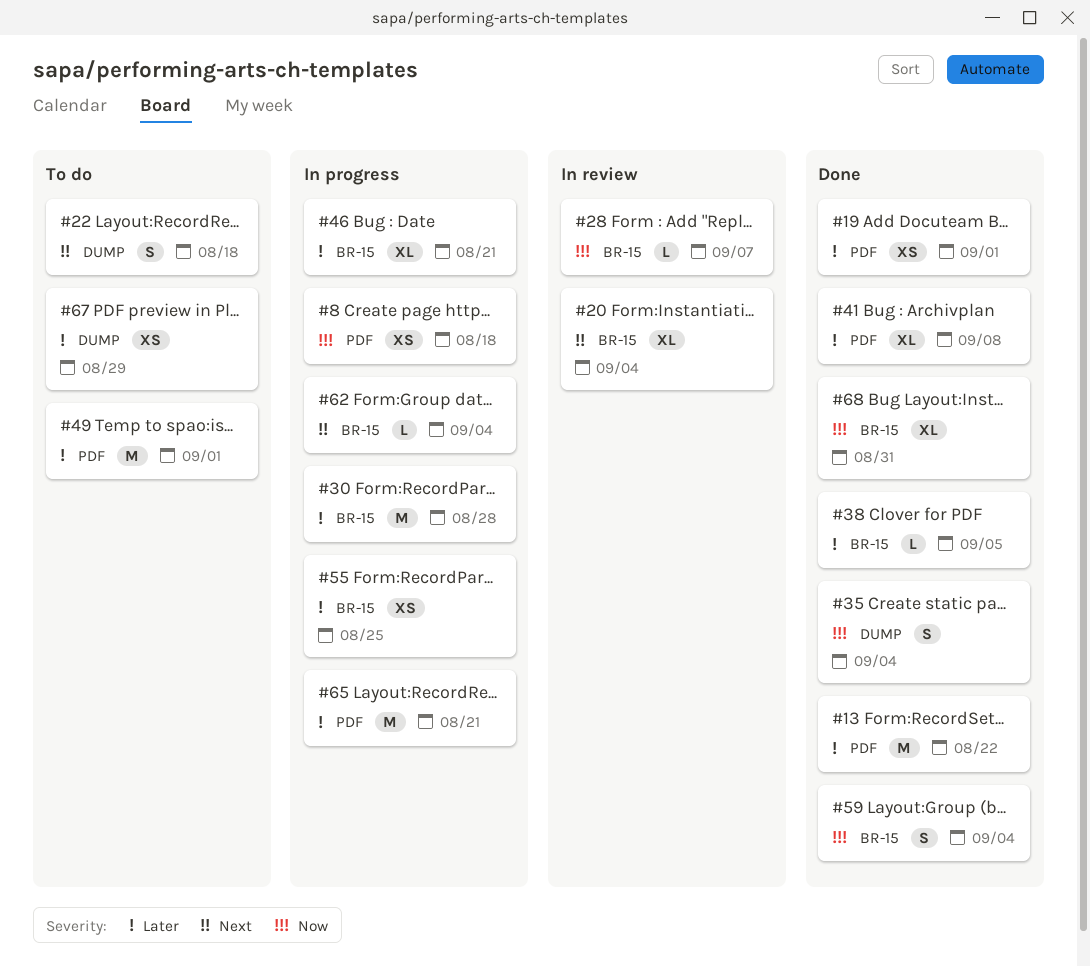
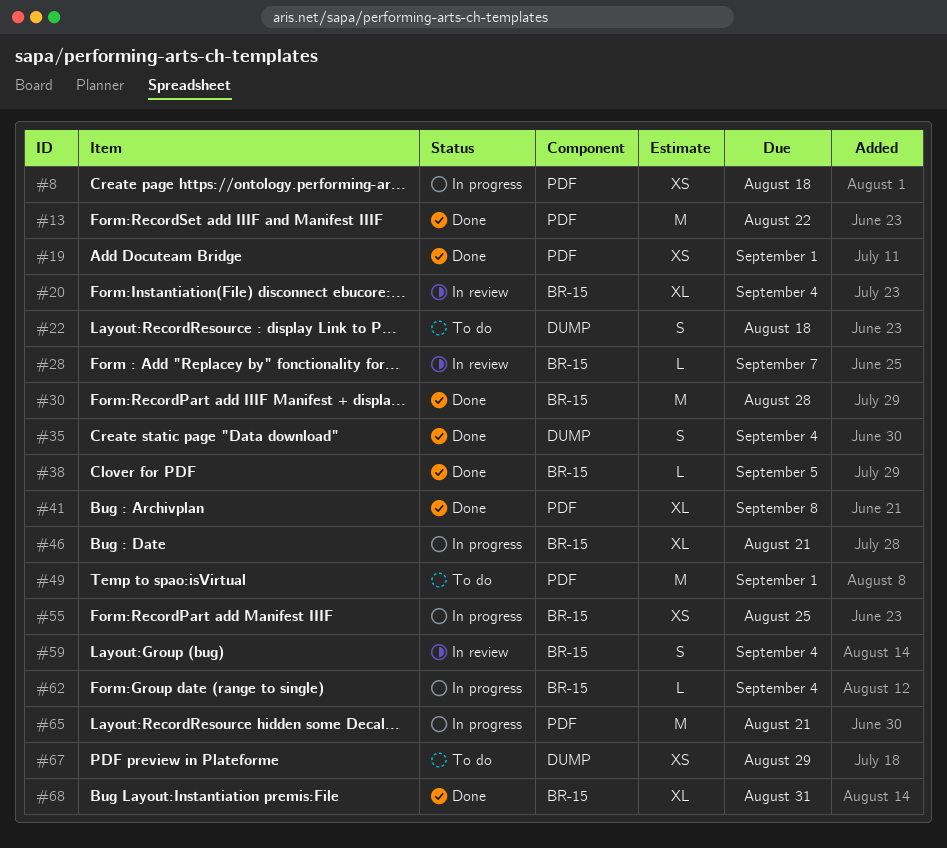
#30, status: In progress -> Done
#59, status: Done -> In review

